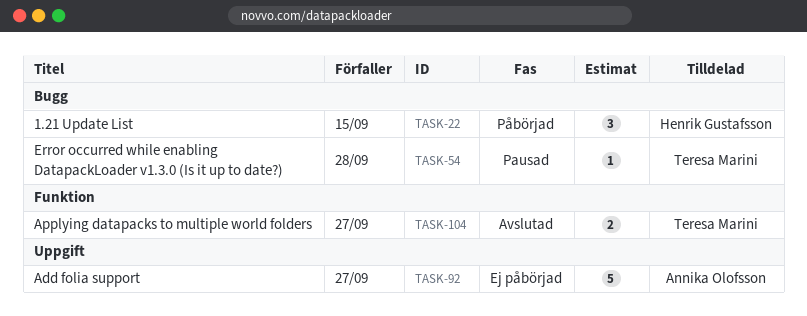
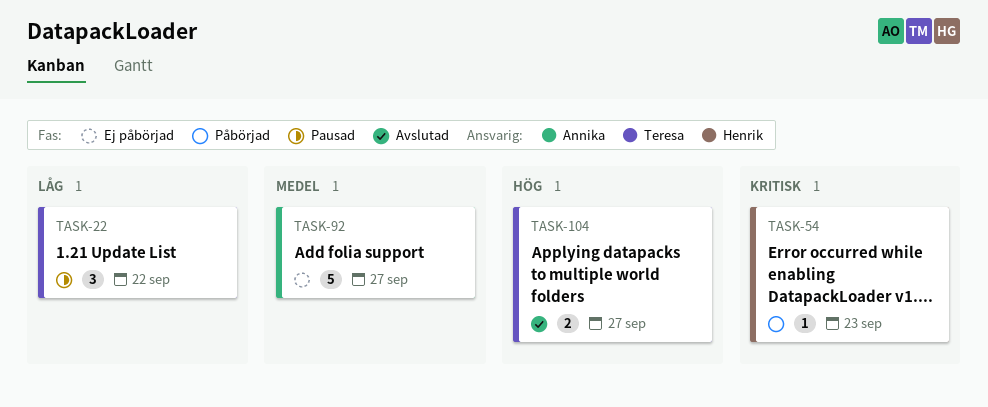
TASK-22, status: Påbörjad -> Pausad
TASK-22, owner: Henrik Gustafsson -> Teresa Marini
TASK-22, due: Sep 15 -> Sep 22
TASK-54, status: Pausad -> Påbörjad
TASK-54, owner: Teresa Marini -> Henrik Gustafsson
TASK-54, due: Sep 28 -> Sep 23

